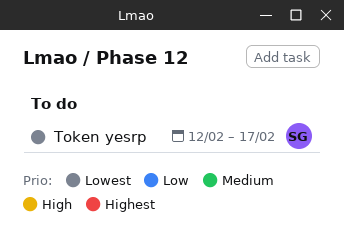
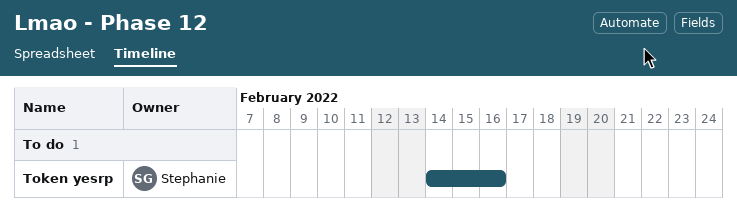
Token yesrp, start: Feb 12 -> Feb 14
Token yesrp, due: Feb 17 -> Feb 16

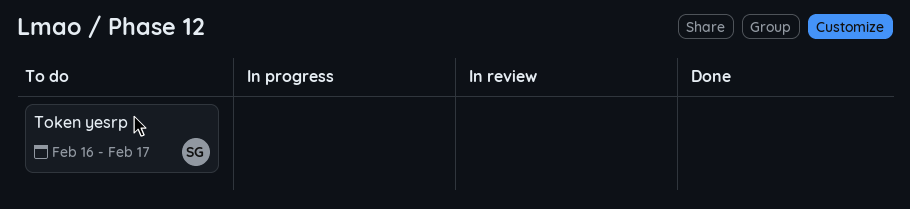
Token yesrp, start: Feb 14 -> Feb 16
Token yesrp, due: Feb 16 -> Feb 17

